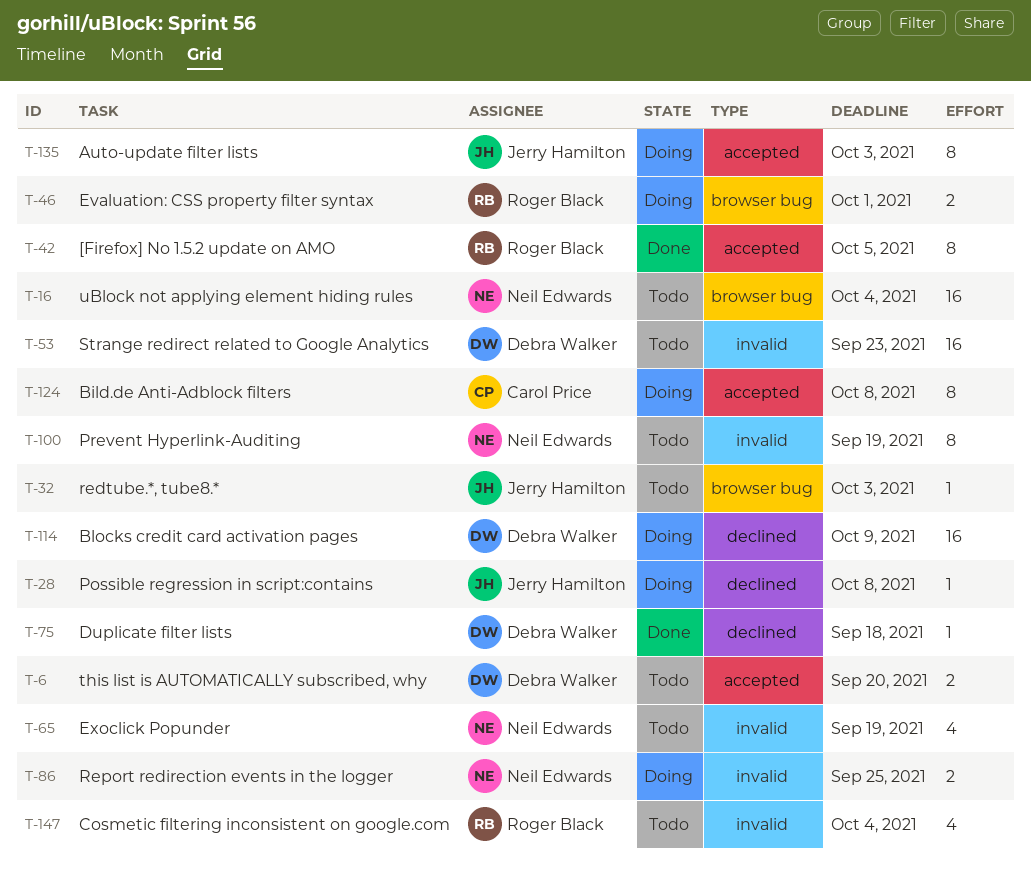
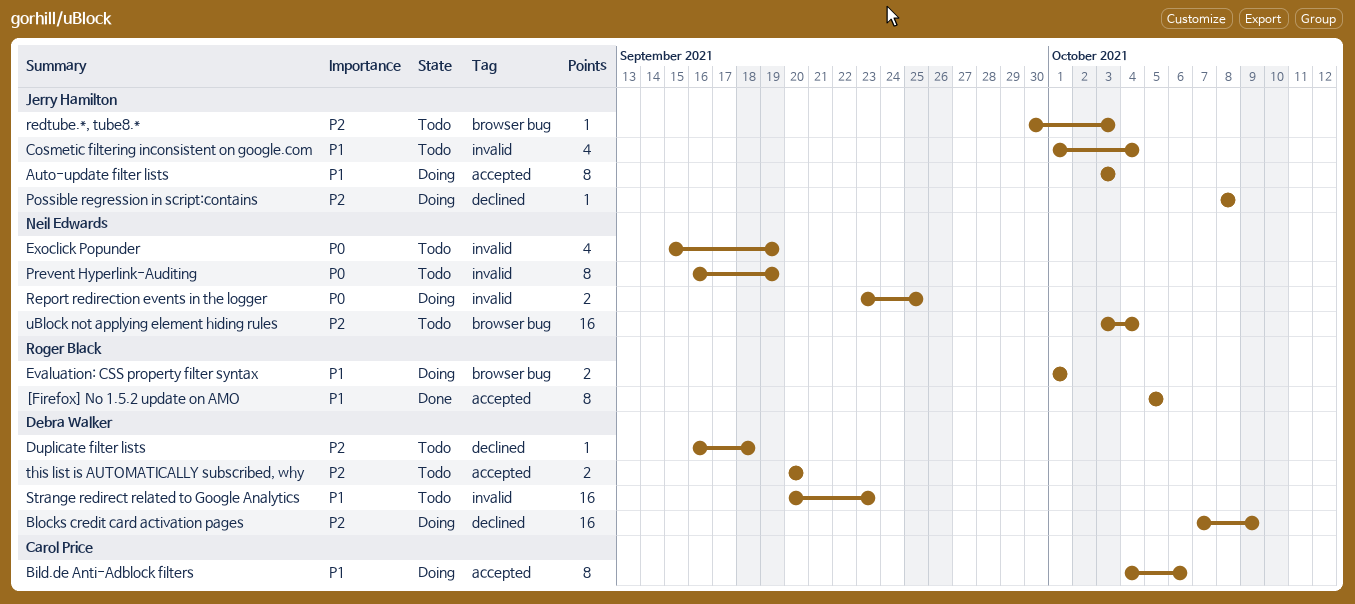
Bild.de Anti-Adblock filters, due: Oct 8 -> Oct 6
Cosmetic filtering inconsistent on google.com, owner: Roger Black -> Jerry Hamilton
Duplicate filter lists, status: Done -> Todo

